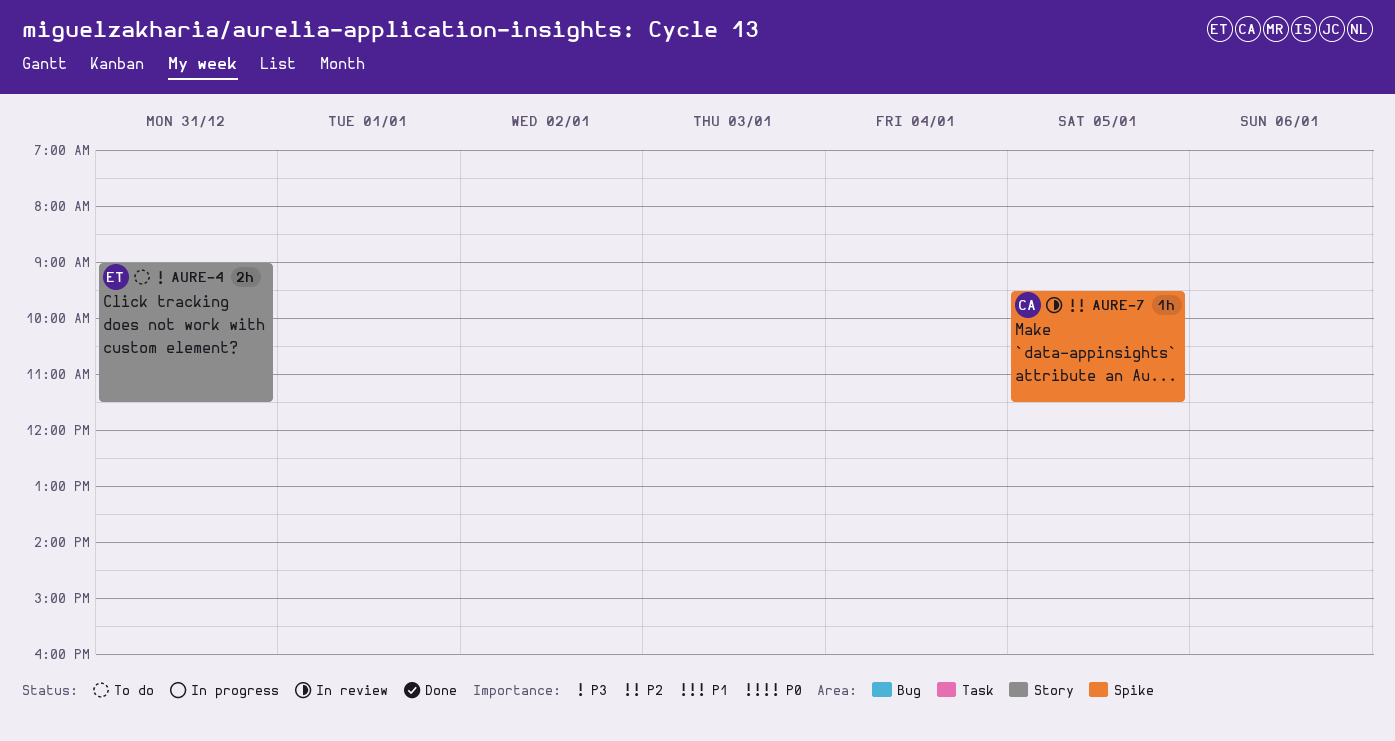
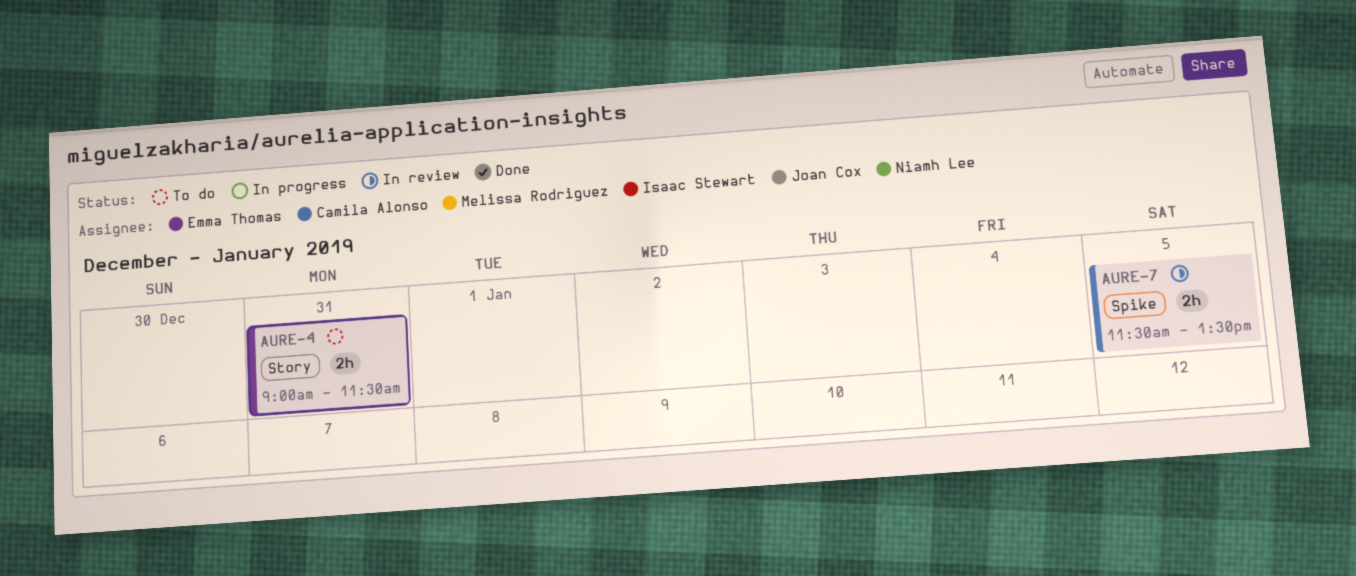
AURE-7, estimate: 1h -> 2h
AURE-7, begins: 09:30 -> 11:30
AURE-7, ends: 11:30 -> 13:30

